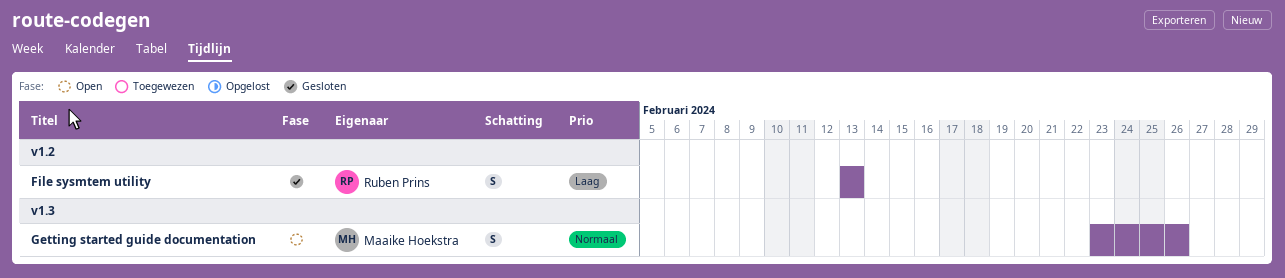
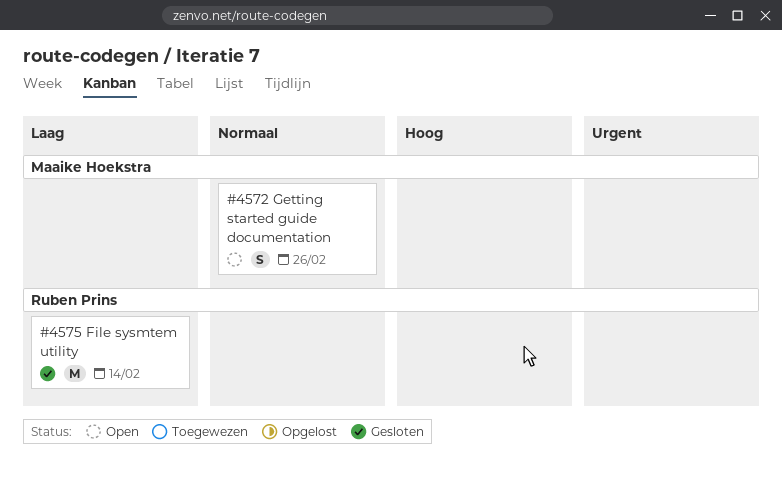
File sysmtem utility, estimate: S -> M
File sysmtem utility, due: Feb 13 -> Feb 14

